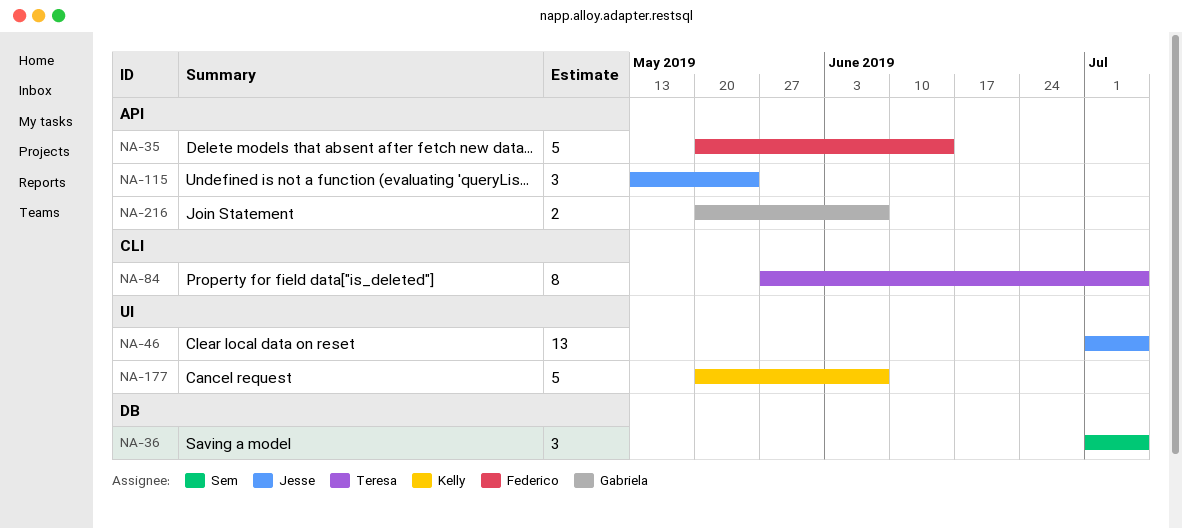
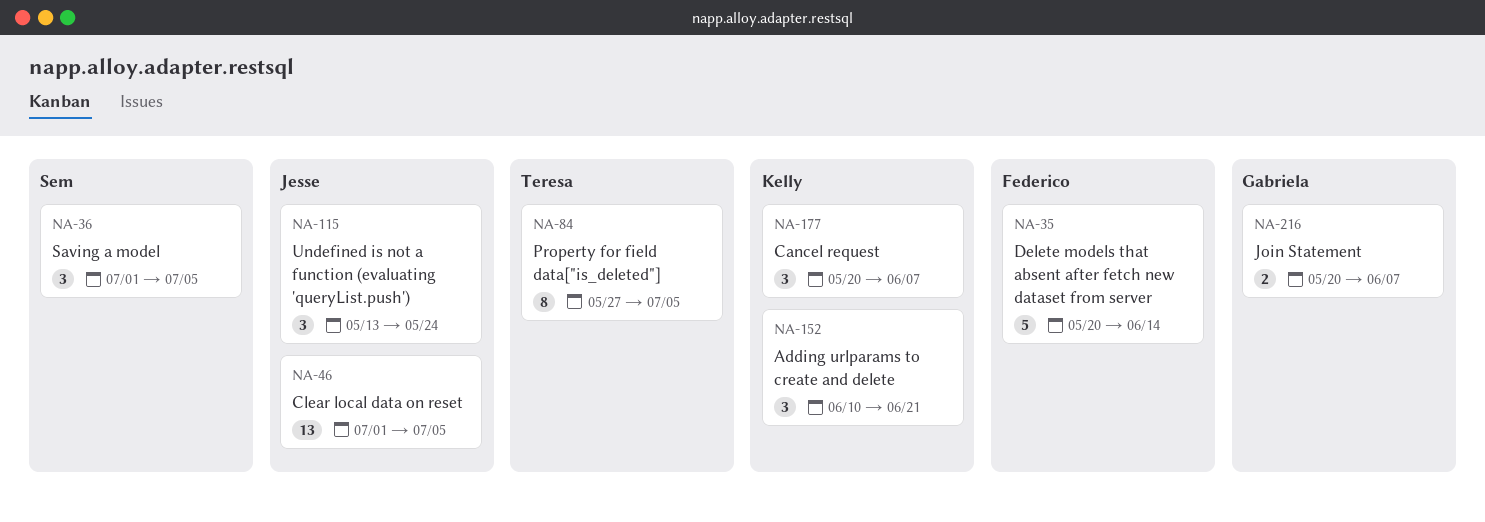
NA-152: none -> present
NA-177, estimate: 5 -> 3

